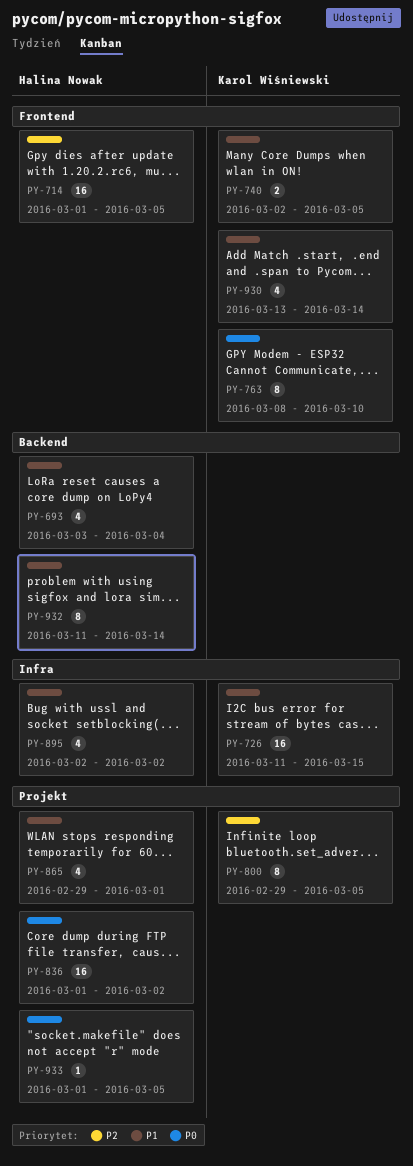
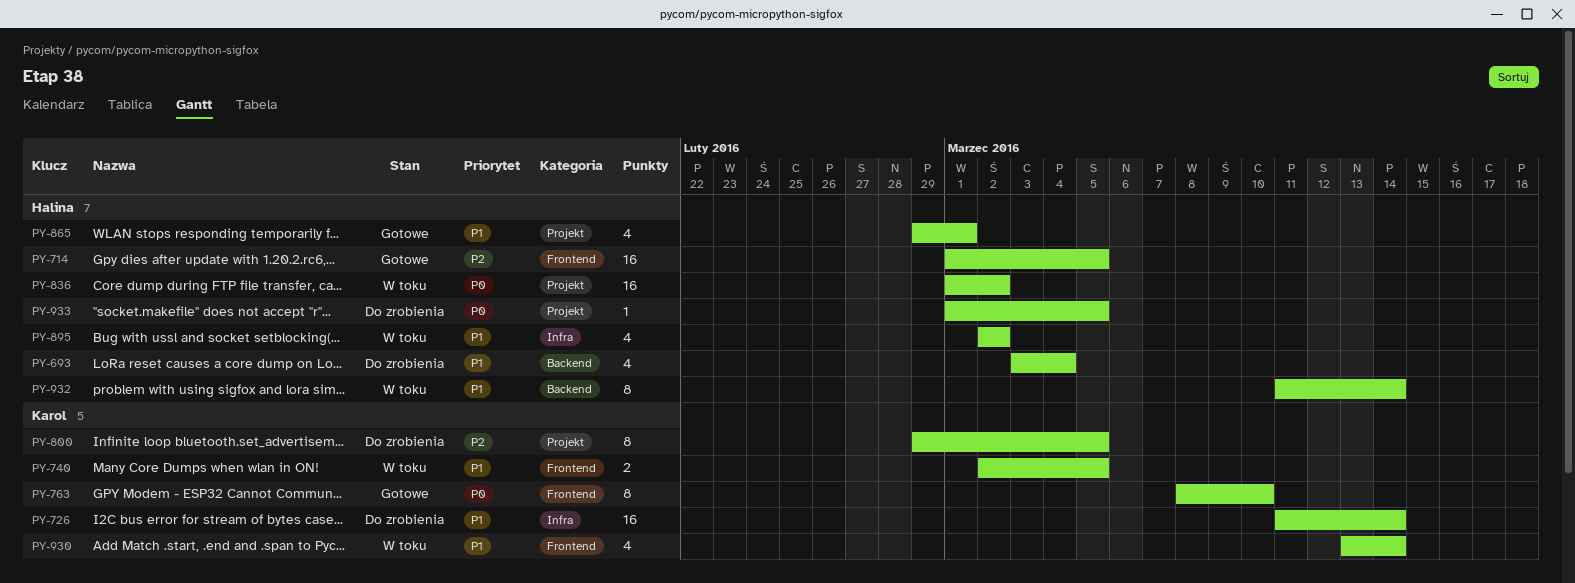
PY-726, due: Mar 15 -> Mar 14

